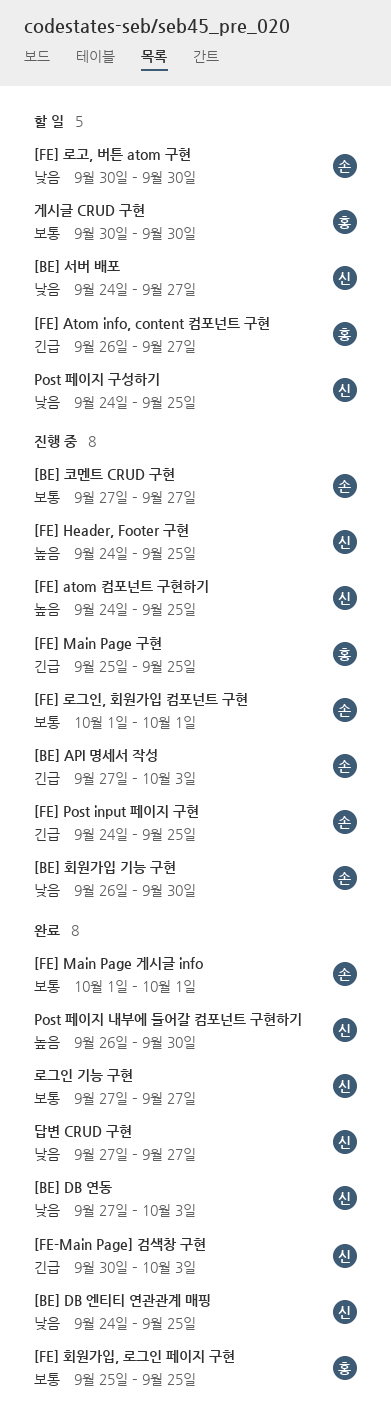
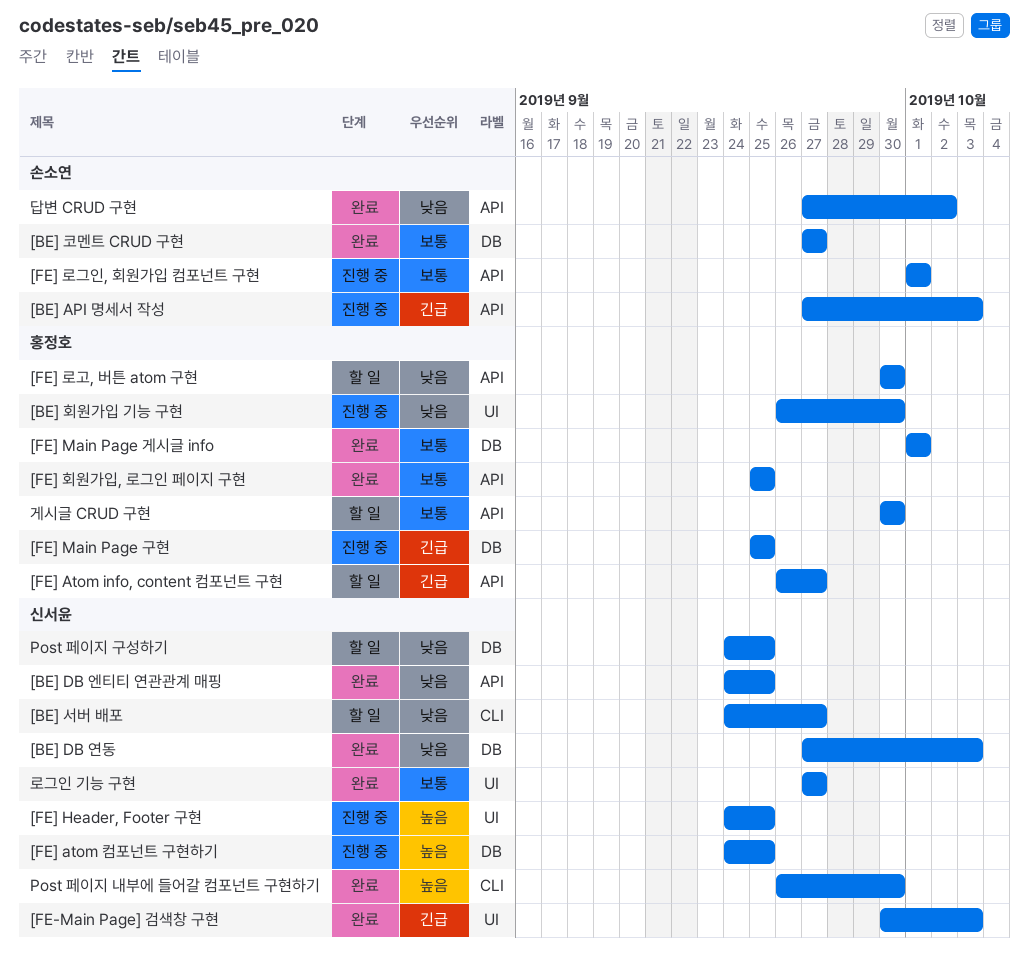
[BE] 코멘트 CRUD 구현, status: 진행 중 -> 완료
[BE] 회원가입 기능 구현, owner: 손소연 -> 홍정호
[FE] Main Page 게시글 info, owner: 손소연 -> 홍정호
[FE] Post input 페이지 구현: present -> none
[FE] 로고, 버튼 atom 구현, owner: 손소연 -> 홍정호
답변 CRUD 구현, owner: 신서윤 -> 손소연
답변 CRUD 구현, due: Sep 27 -> Oct 2

